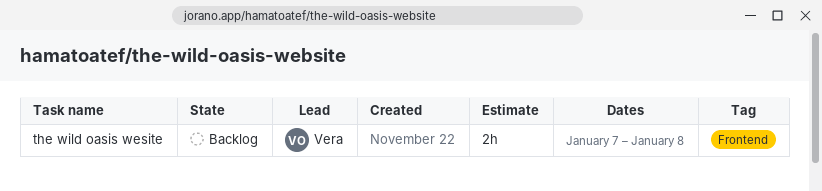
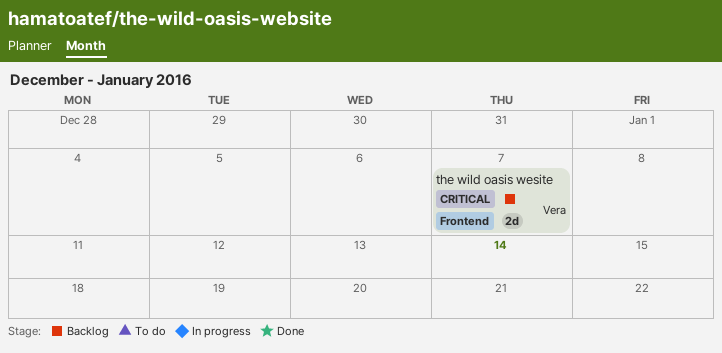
the wild oasis wesite, estimate: 2h -> 2d
the wild oasis wesite, due: Jan 8 -> Jan 7

